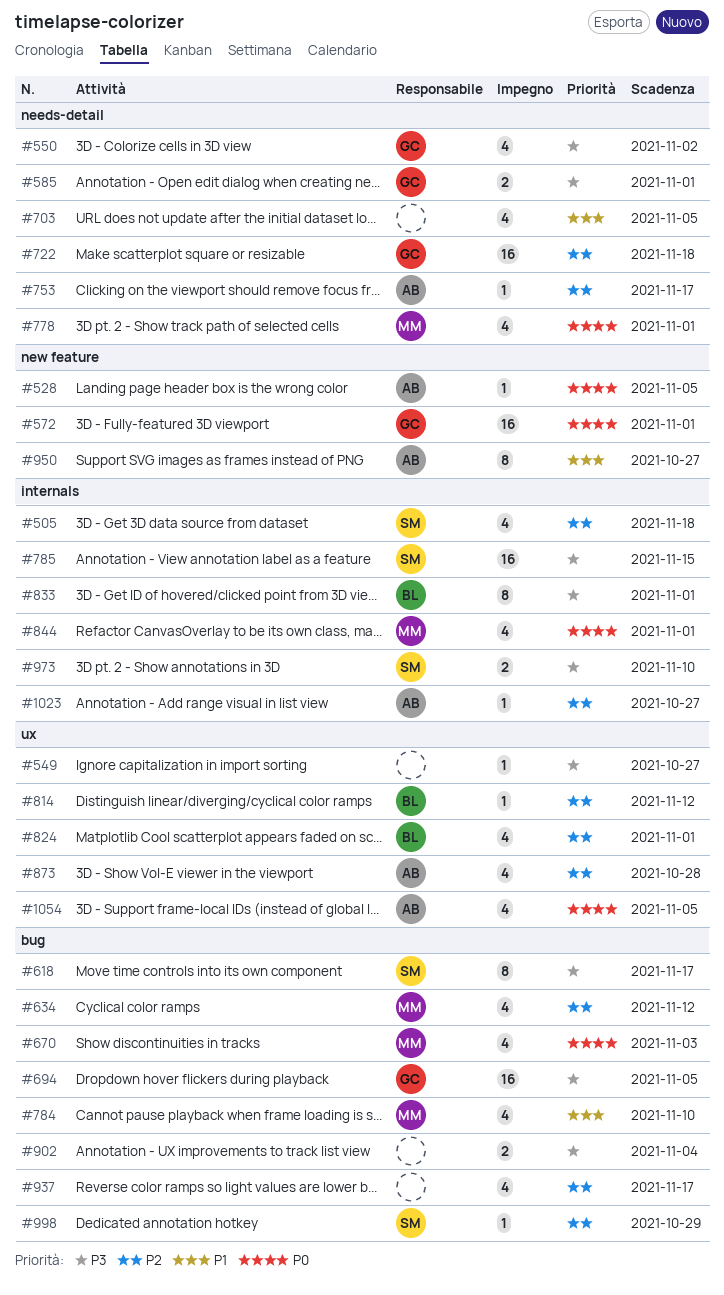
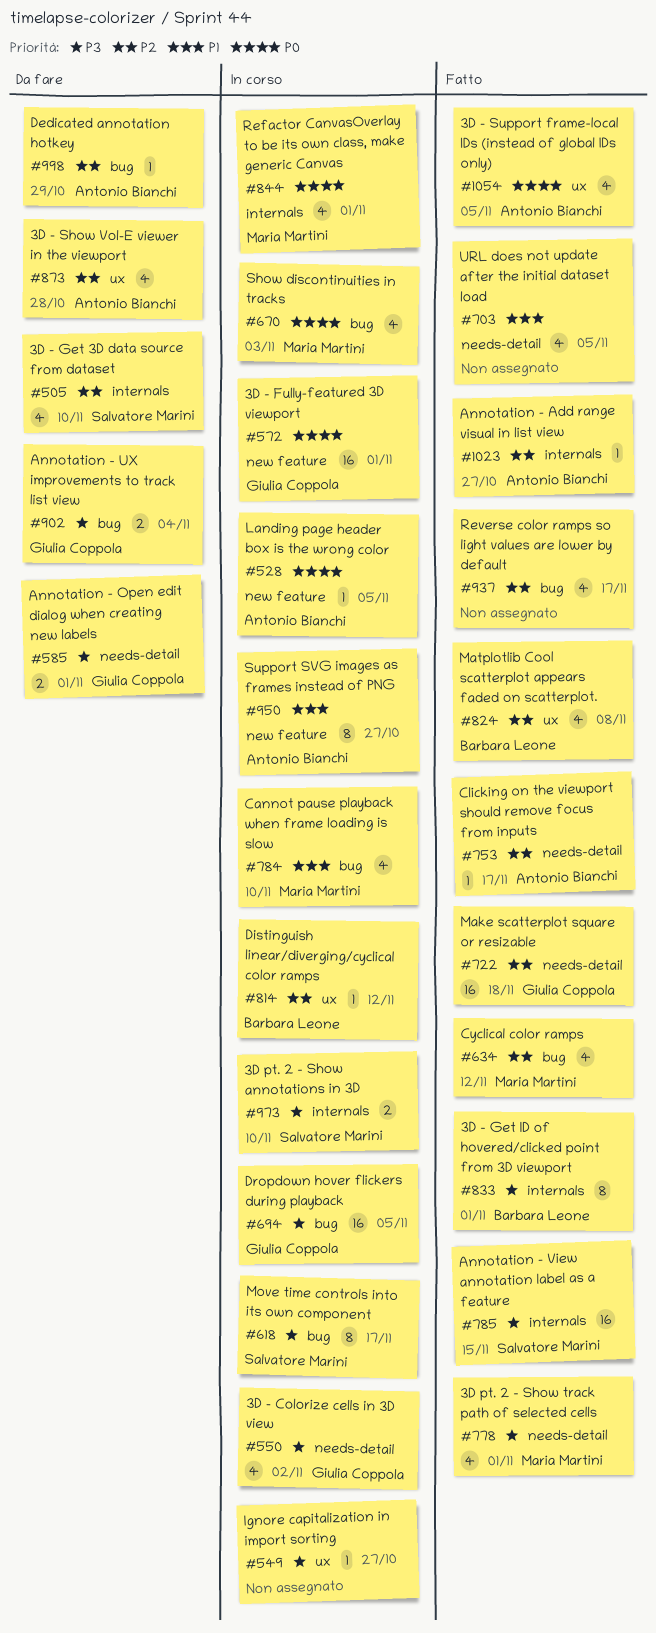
#505, due: Nov 18 -> Nov 10
#778, priority: P0 -> P3
#824, due: Nov 1 -> Nov 8
#902, owner: none -> Giulia Coppola
#998, owner: Salvatore Marini -> Antonio Bianchi

